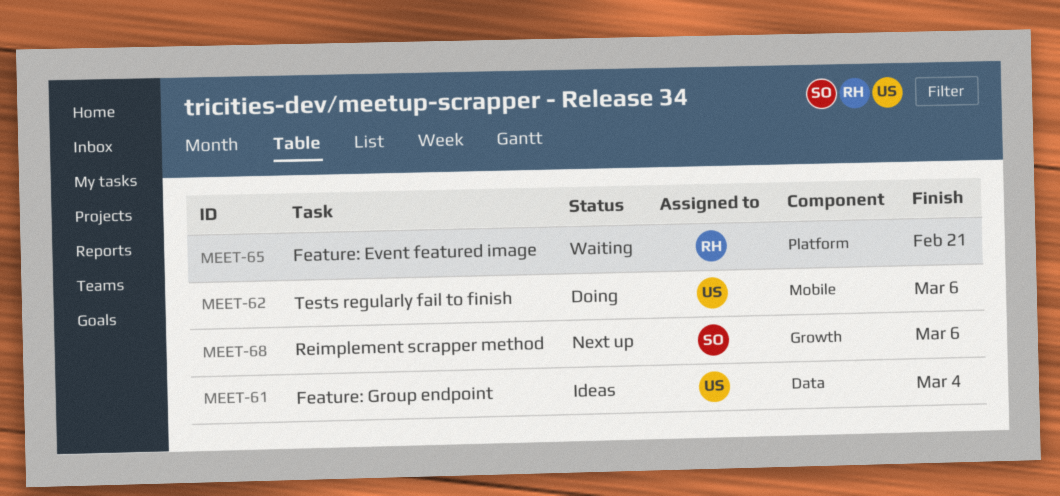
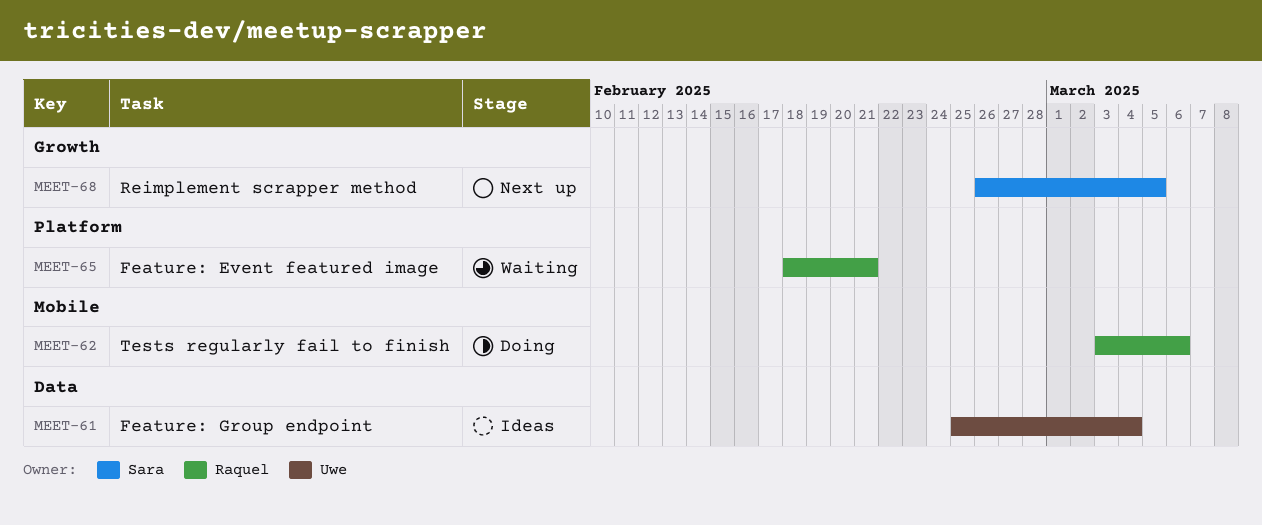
MEET-62, owner: Uwe -> Raquel
MEET-68, due: Mar 6 -> Mar 5

